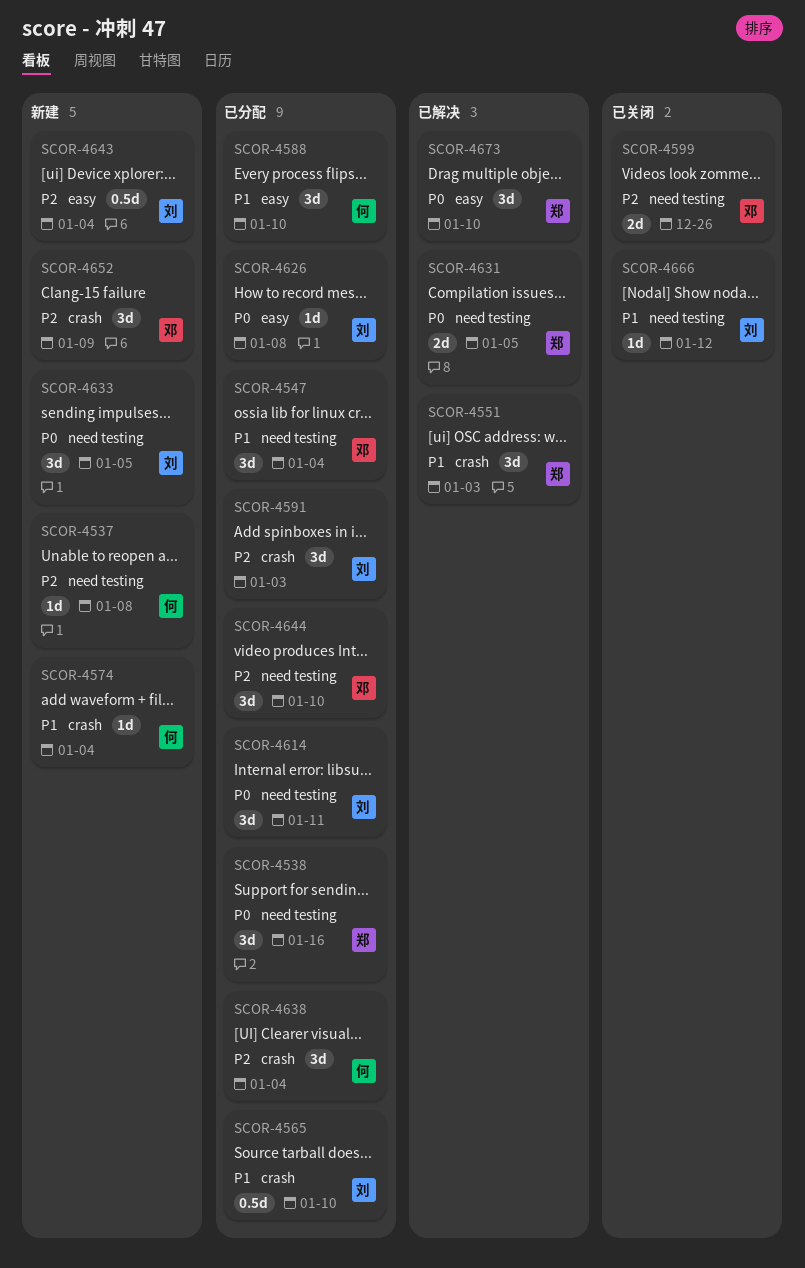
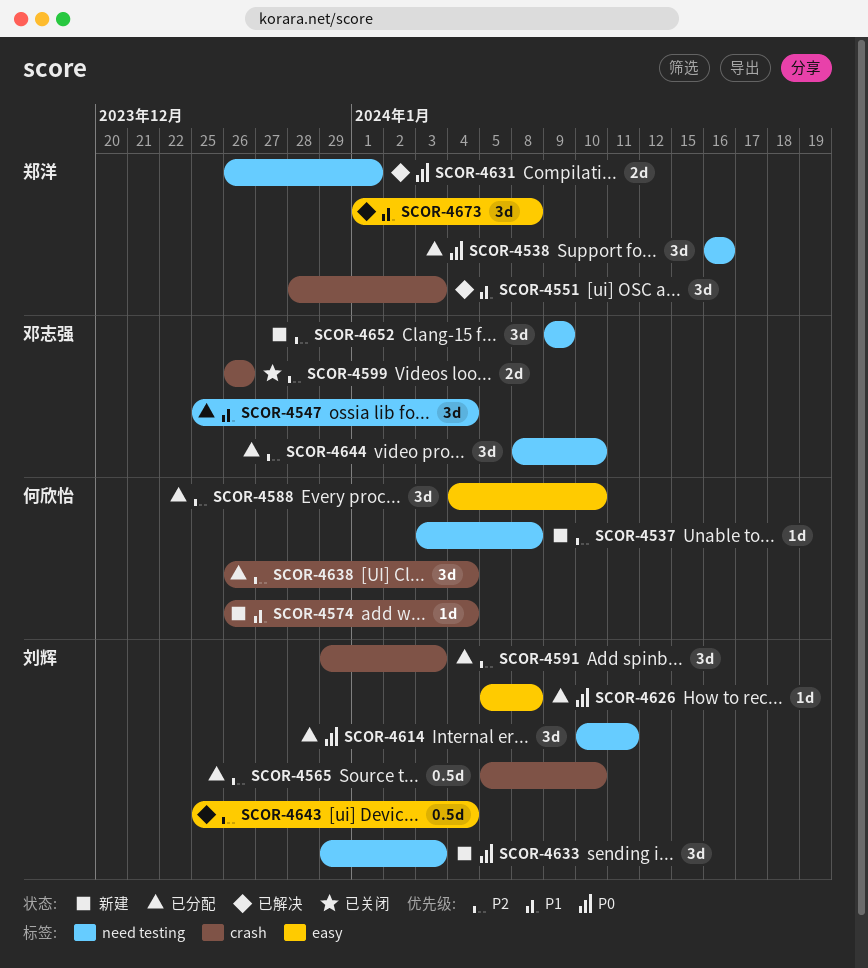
SCOR-4565, priority: P1 -> P2
SCOR-4588, priority: P1 -> P2
SCOR-4599, label: need testing -> crash
SCOR-4631, due: Jan 5 -> Jan 1
SCOR-4633, due: Jan 5 -> Jan 3
SCOR-4643, status: 新建 -> 已解决
SCOR-4652, label: crash -> need testing
SCOR-4666: present -> none
SCOR-4673, priority: P0 -> P1
SCOR-4673, due: Jan 10 -> Jan 8

